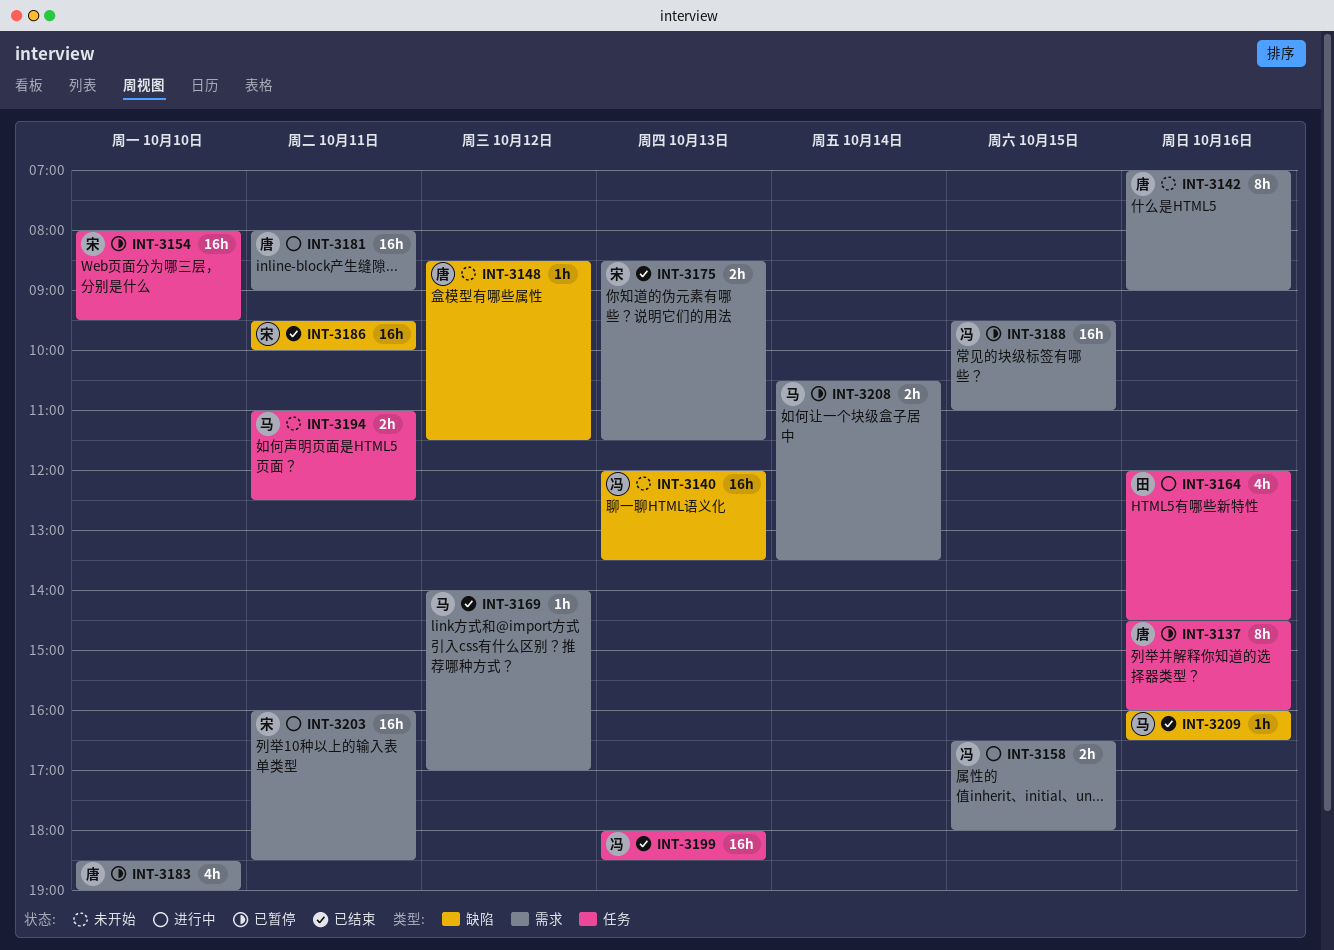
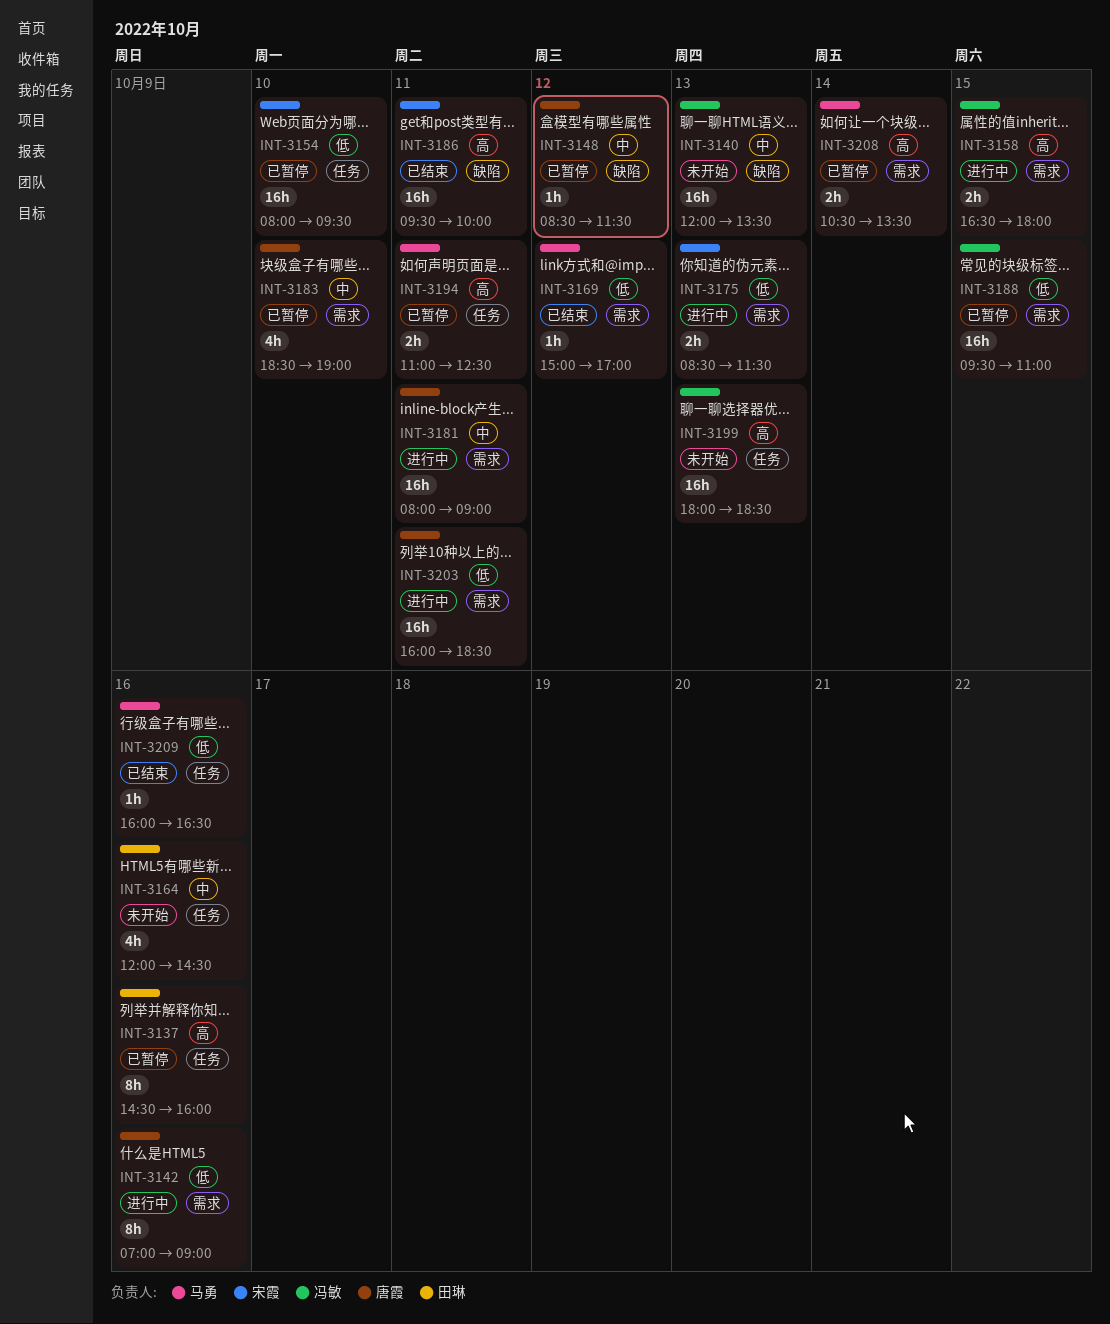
INT-3137, owner: 唐霞 -> 田琳
INT-3142, status: 未开始 -> 进行中
INT-3148, status: 未开始 -> 已暂停
INT-3164, status: 进行中 -> 未开始
INT-3169, begins: 14:00 -> 15:00
INT-3175, status: 已结束 -> 进行中
INT-3194, status: 未开始 -> 已暂停
INT-3199, status: 已结束 -> 未开始
INT-3203, owner: 宋霞 -> 唐霞
INT-3209, label: 缺陷 -> 任务

